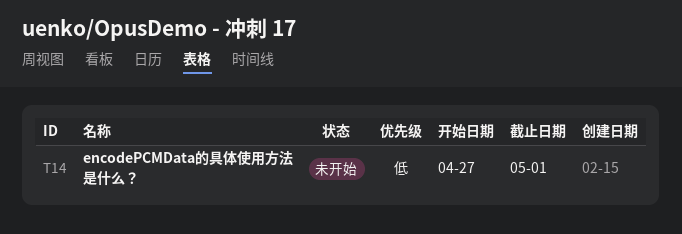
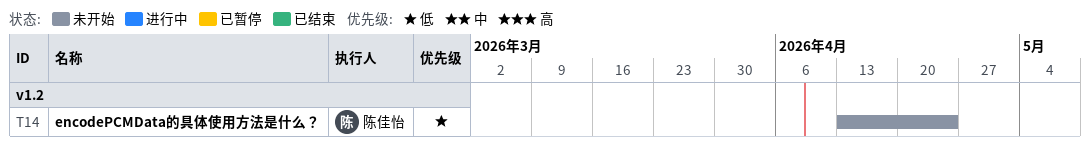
T14, start: Apr 27 -> Apr 13
T14, due: May 1 -> Apr 24

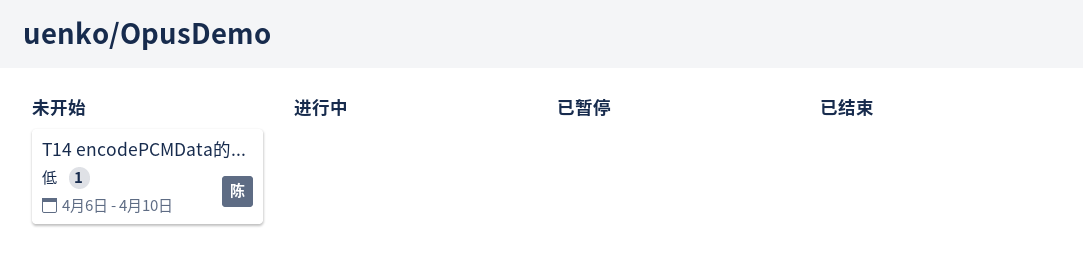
T14, start: Apr 13 -> Apr 6
T14, due: Apr 24 -> Apr 10

